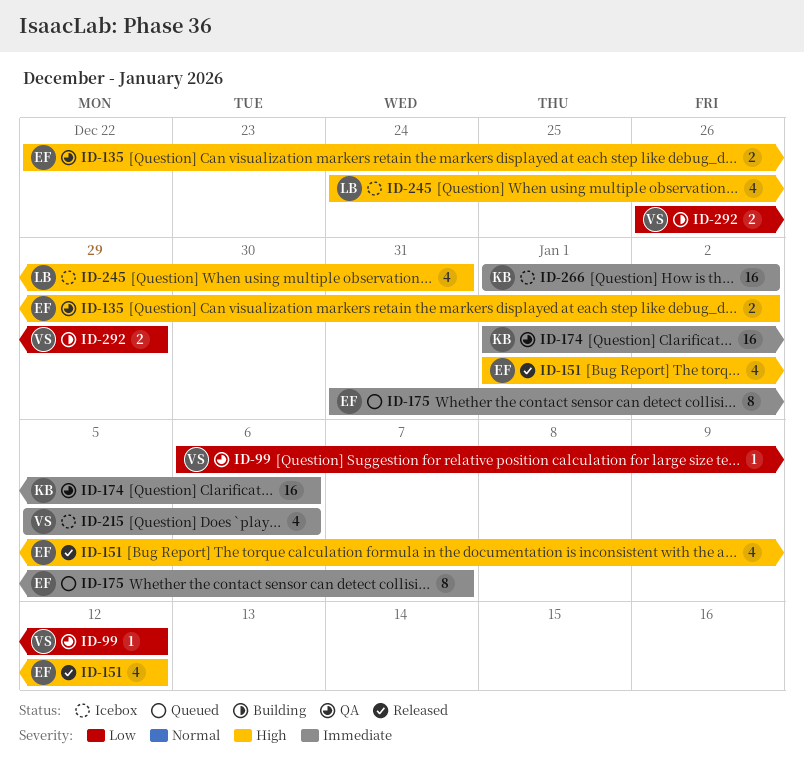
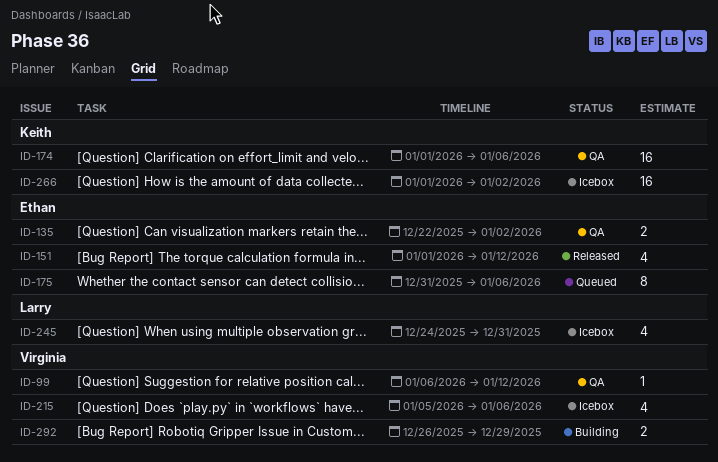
ID-175, due: Jan 7 -> Jan 6

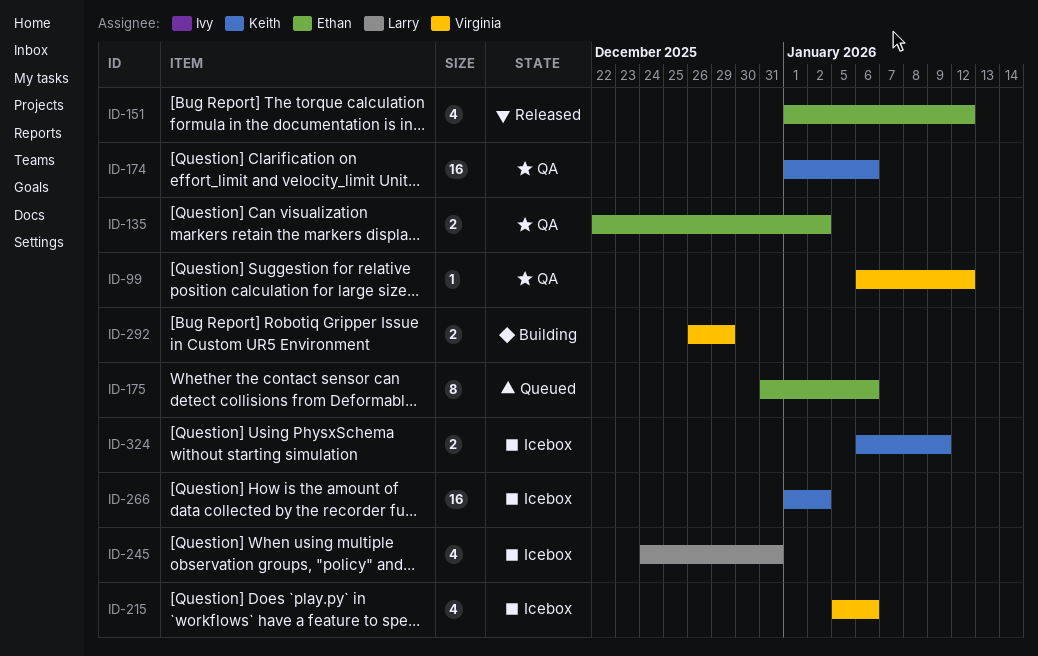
ID-324: none -> present

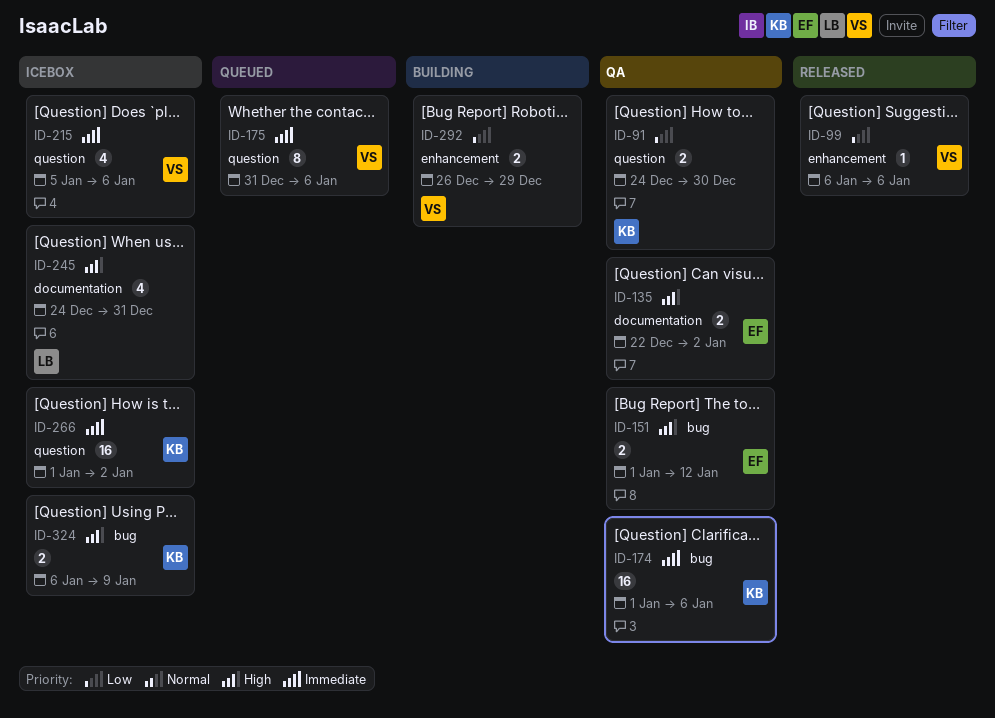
ID-91: none -> present
ID-99, status: QA -> Released
ID-99, due: Jan 12 -> Jan 6
ID-151, status: Released -> QA
ID-151, estimate: 4 -> 2
ID-175, owner: Ethan -> Virginia

